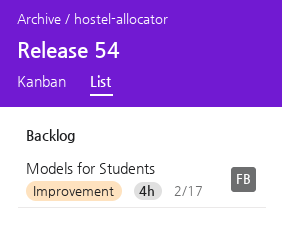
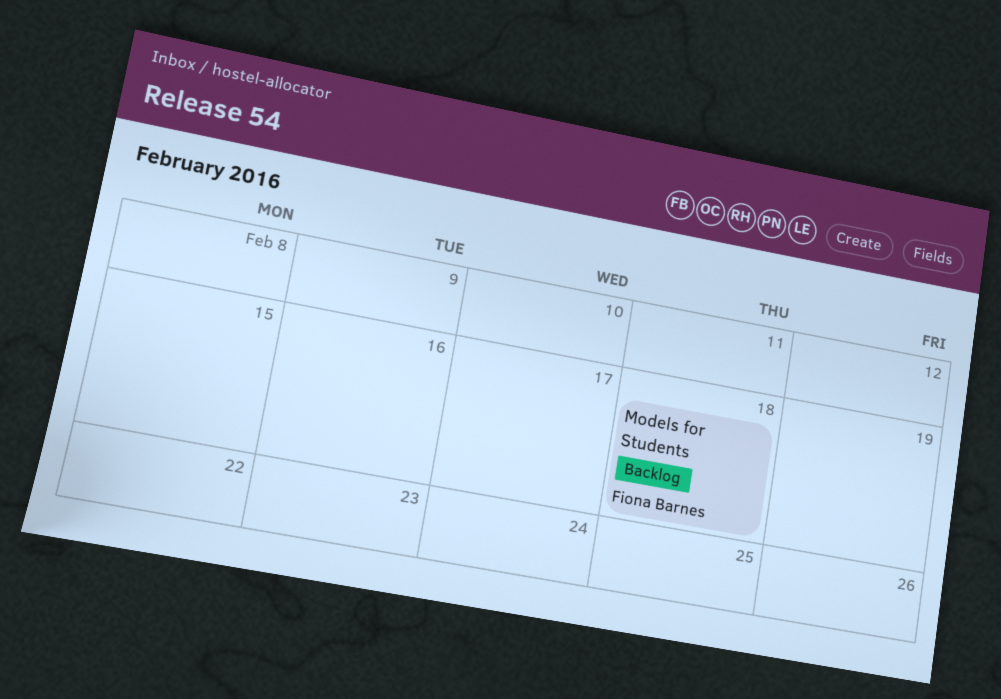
Models for Students, due: Feb 17 -> Feb 18

